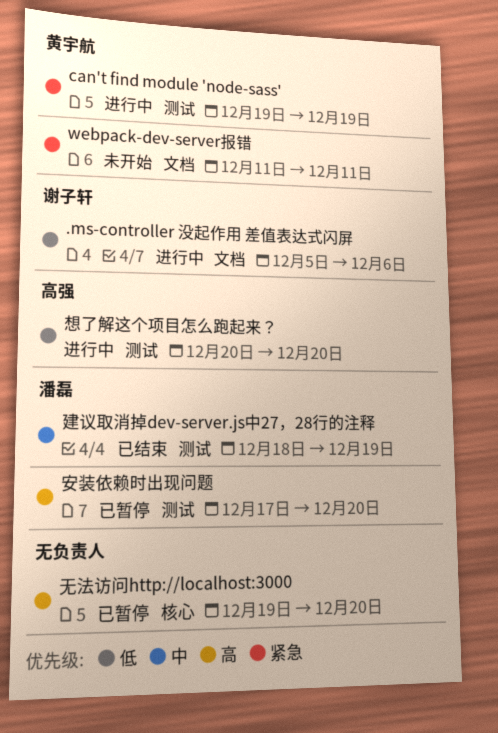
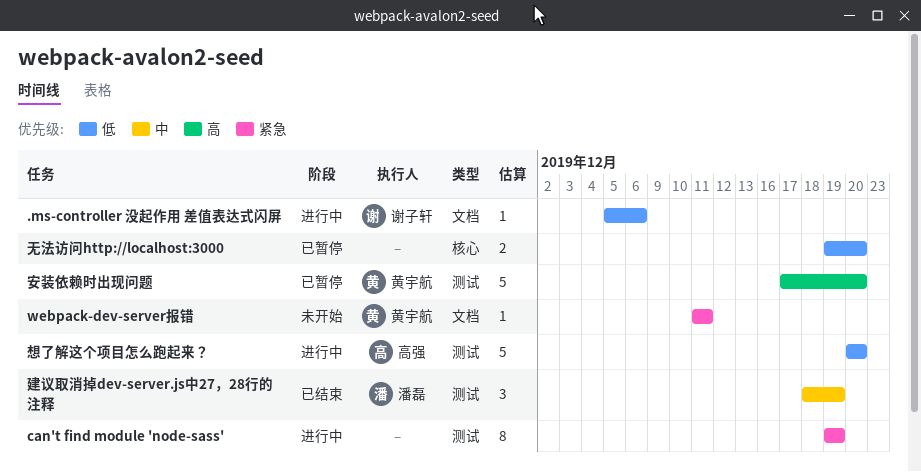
can't find module 'node-sass', owner: 黄宇航 -> none
安装依赖时出现问题, owner: 潘磊 -> 黄宇航
无法访问http://localhost:3000, priority: 高 -> 低

